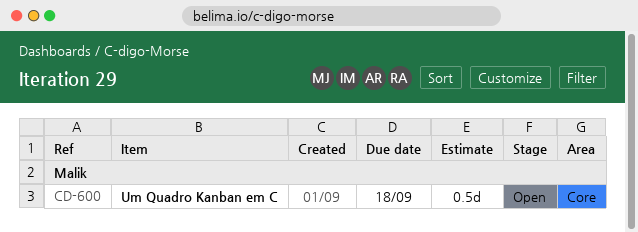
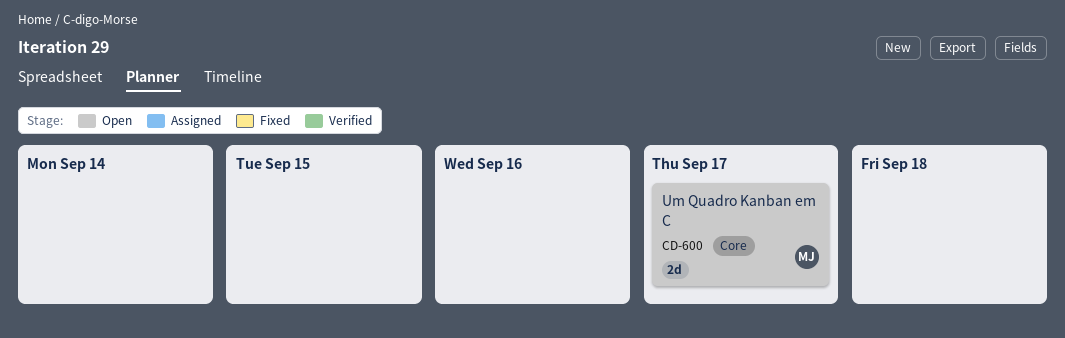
CD-600, estimate: 0.5d -> 2d
CD-600, due: Sep 18 -> Sep 17

